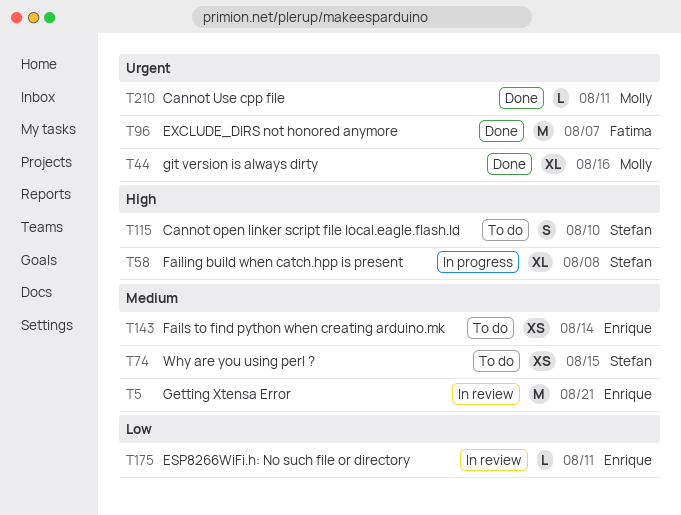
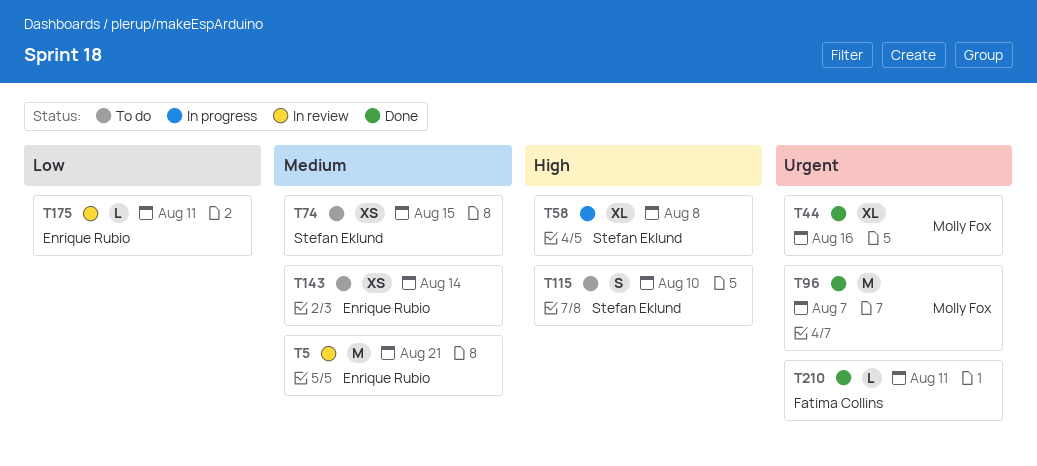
T96, owner: Fatima Collins -> Molly Fox
T210, owner: Molly Fox -> Fatima Collins

